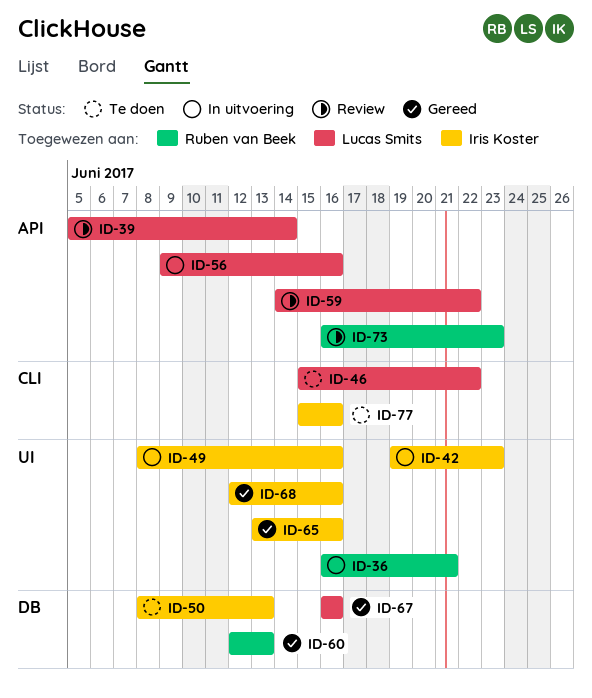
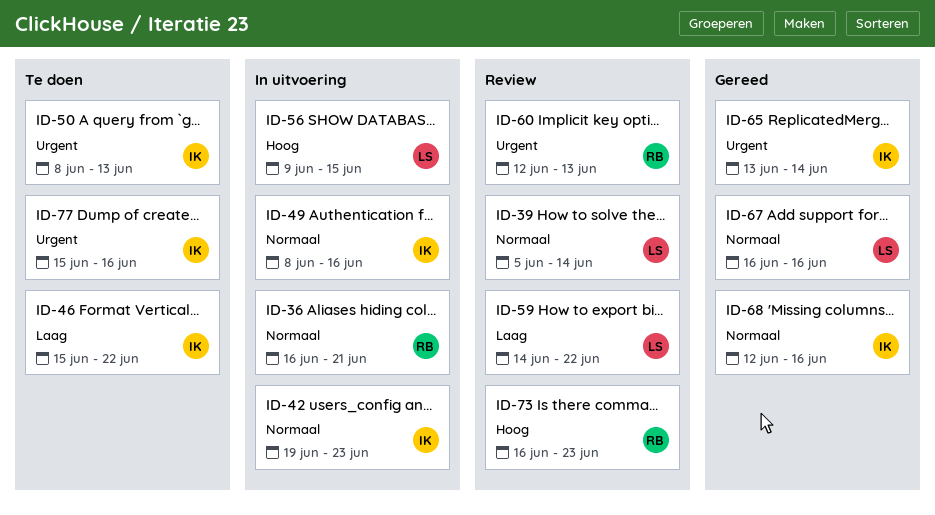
ID-46, owner: Lucas Smits -> Iris Koster
ID-56, due: Jun 16 -> Jun 15
ID-60, status: Gereed -> Review
ID-65, due: Jun 16 -> Jun 14

